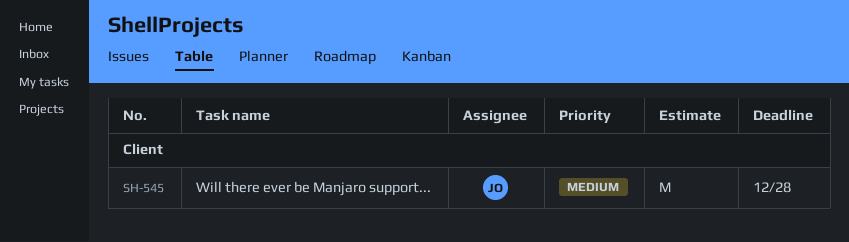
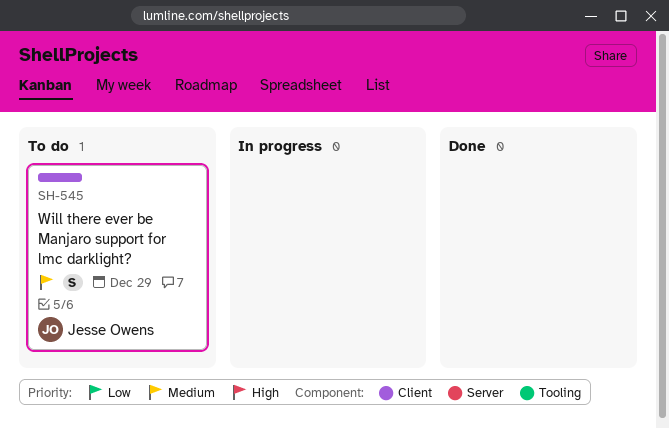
SH-545, estimate: M -> S
SH-545, due: Dec 28 -> Dec 29

